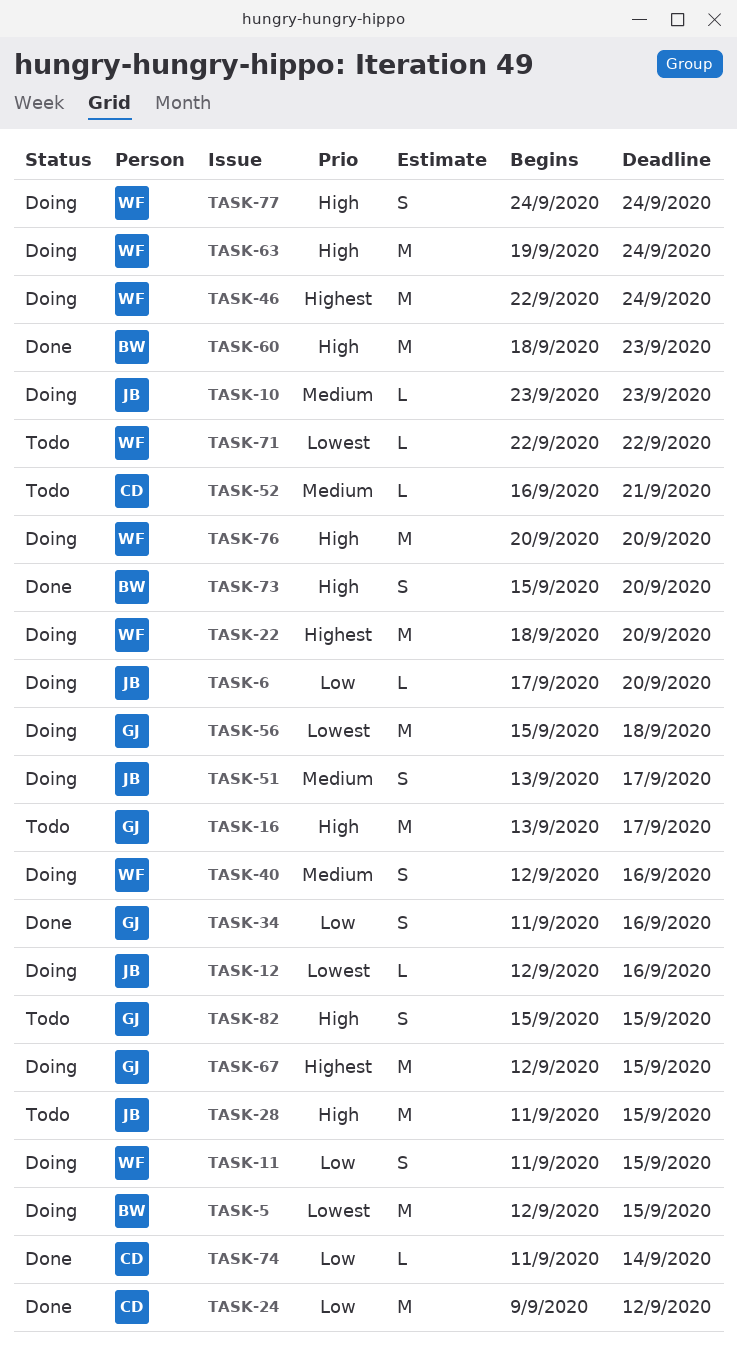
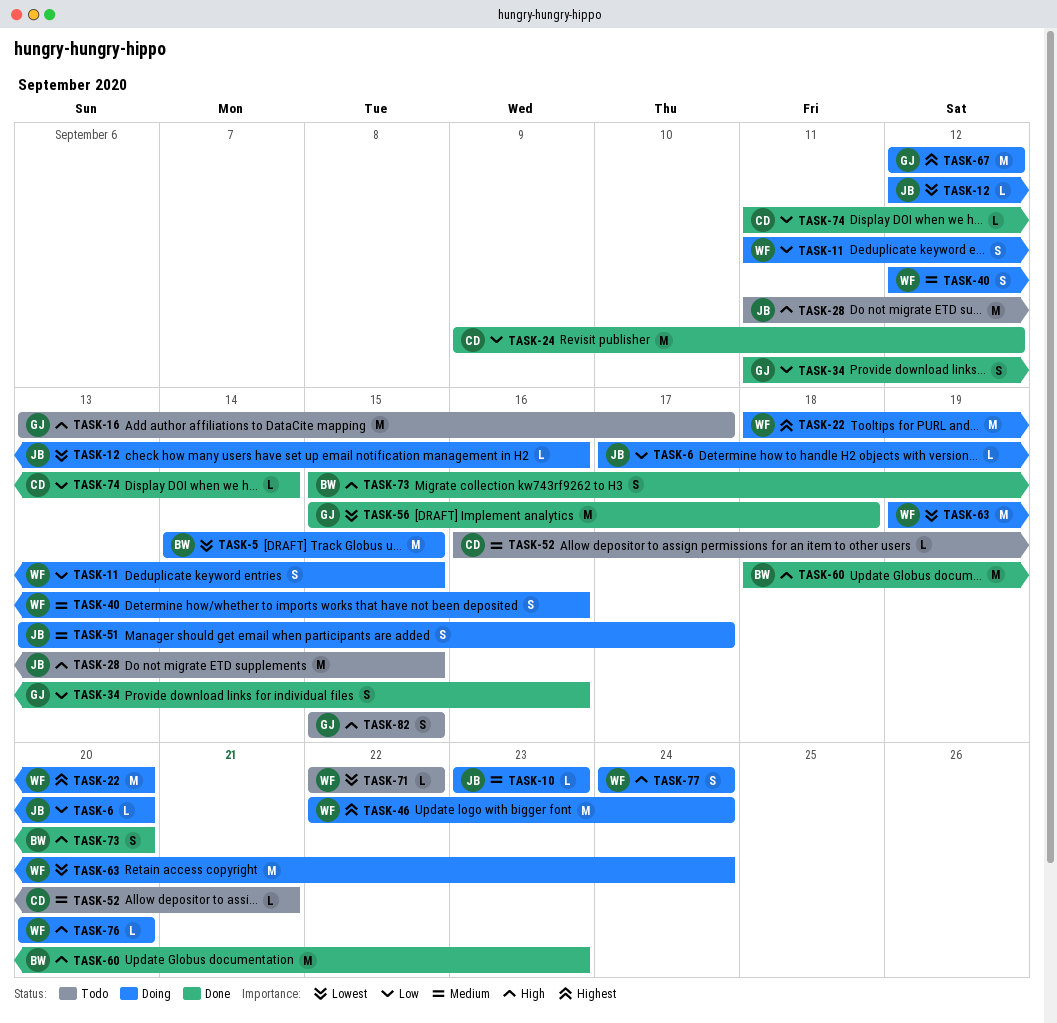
TASK-5, start: Sep 12 -> Sep 14
TASK-56, status: Doing -> Done
TASK-63, priority: High -> Lowest
TASK-67, due: Sep 15 -> Sep 12
TASK-76, estimate: M -> L

